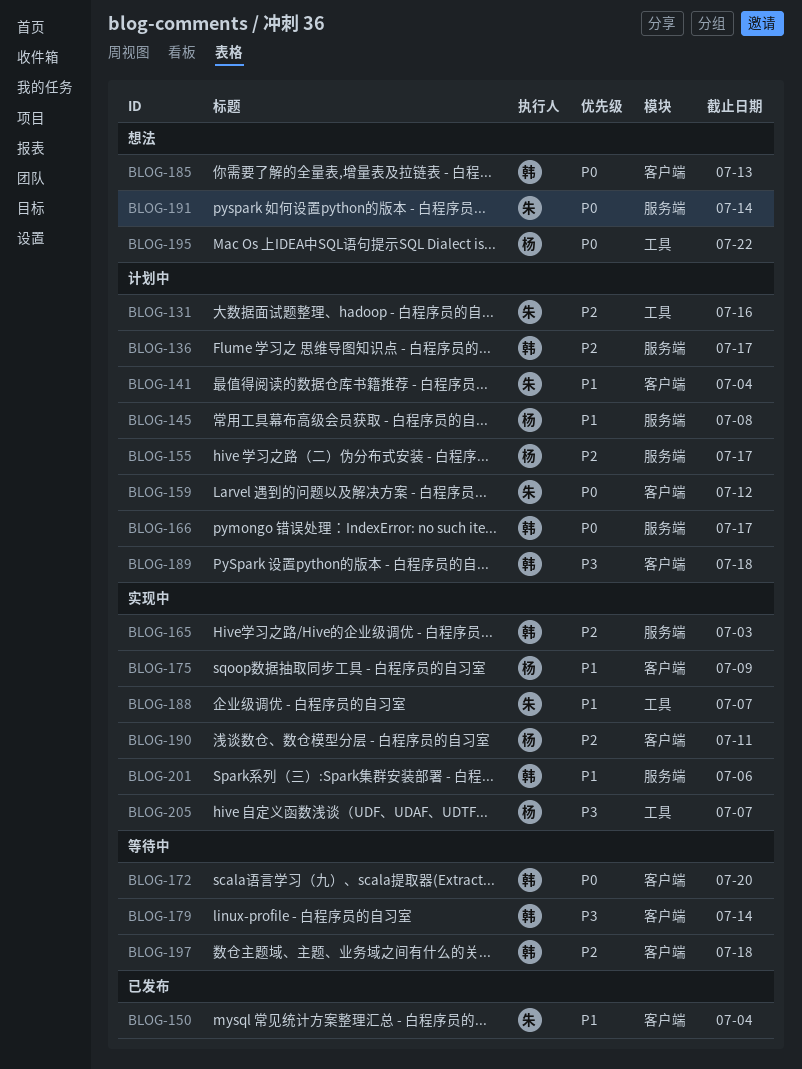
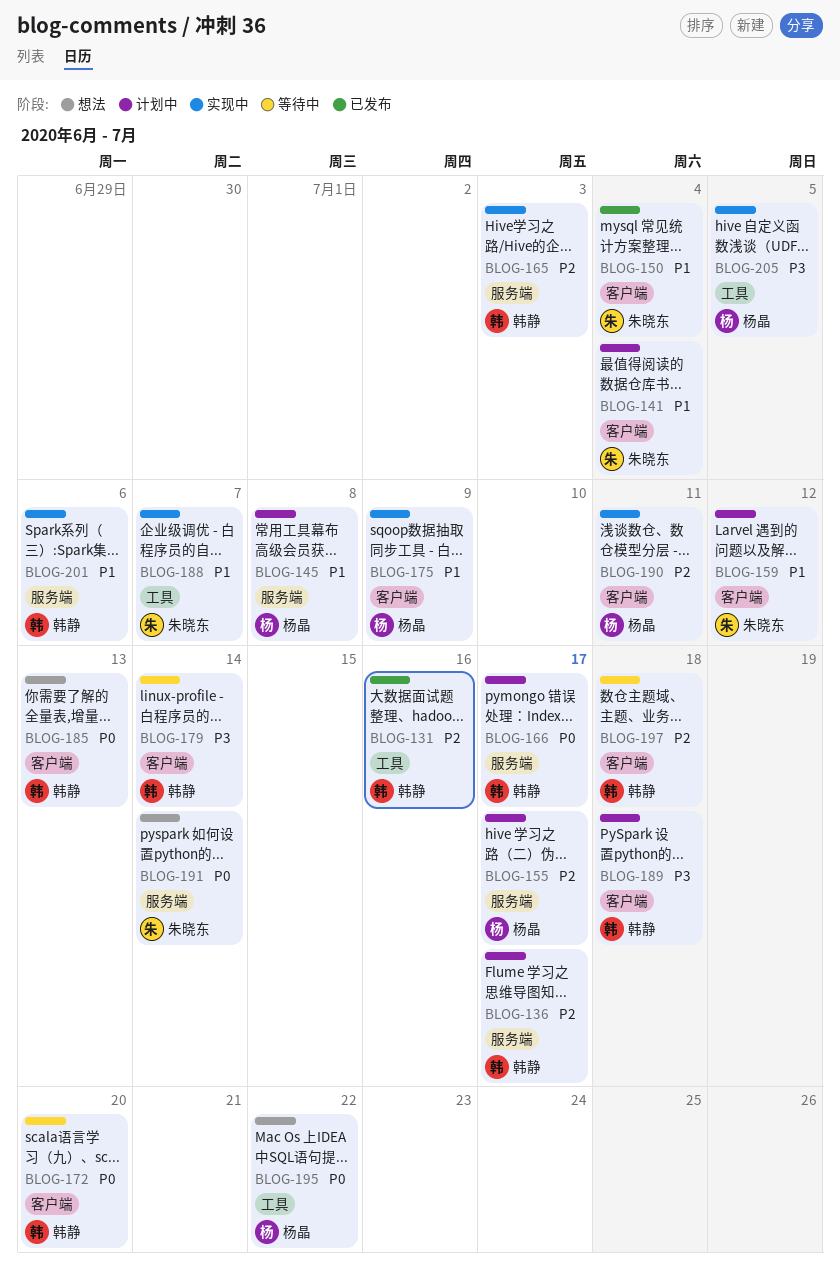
BLOG-131, status: 计划中 -> 已发布
BLOG-131, owner: 朱晓东 -> 韩静
BLOG-159, priority: P0 -> P1
BLOG-205, due: Jul 7 -> Jul 5

